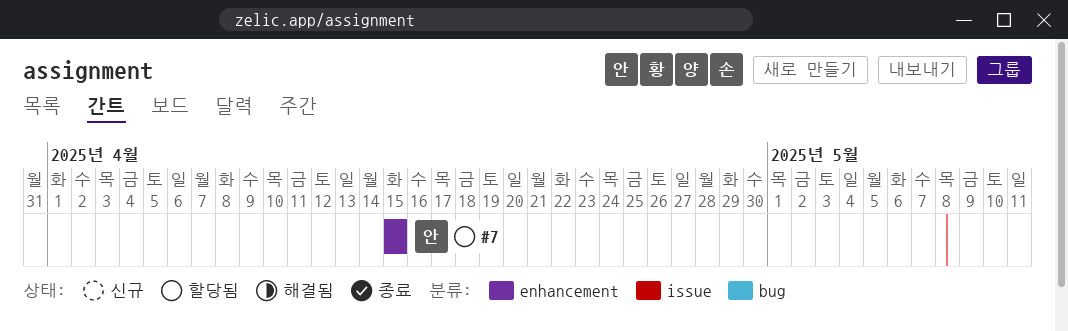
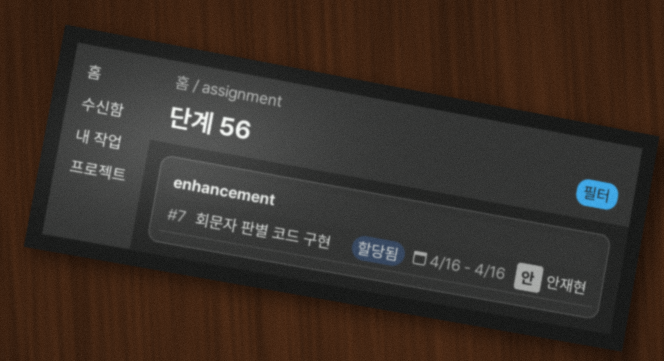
#7, start: Apr 15 -> Apr 16
#7, due: Apr 15 -> Apr 16

